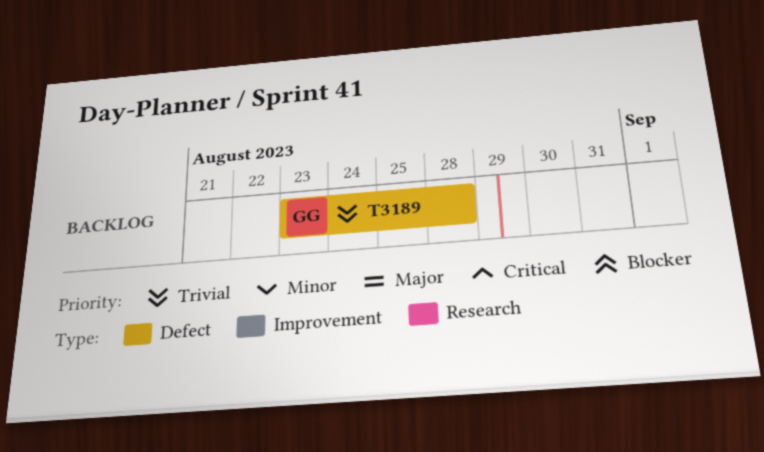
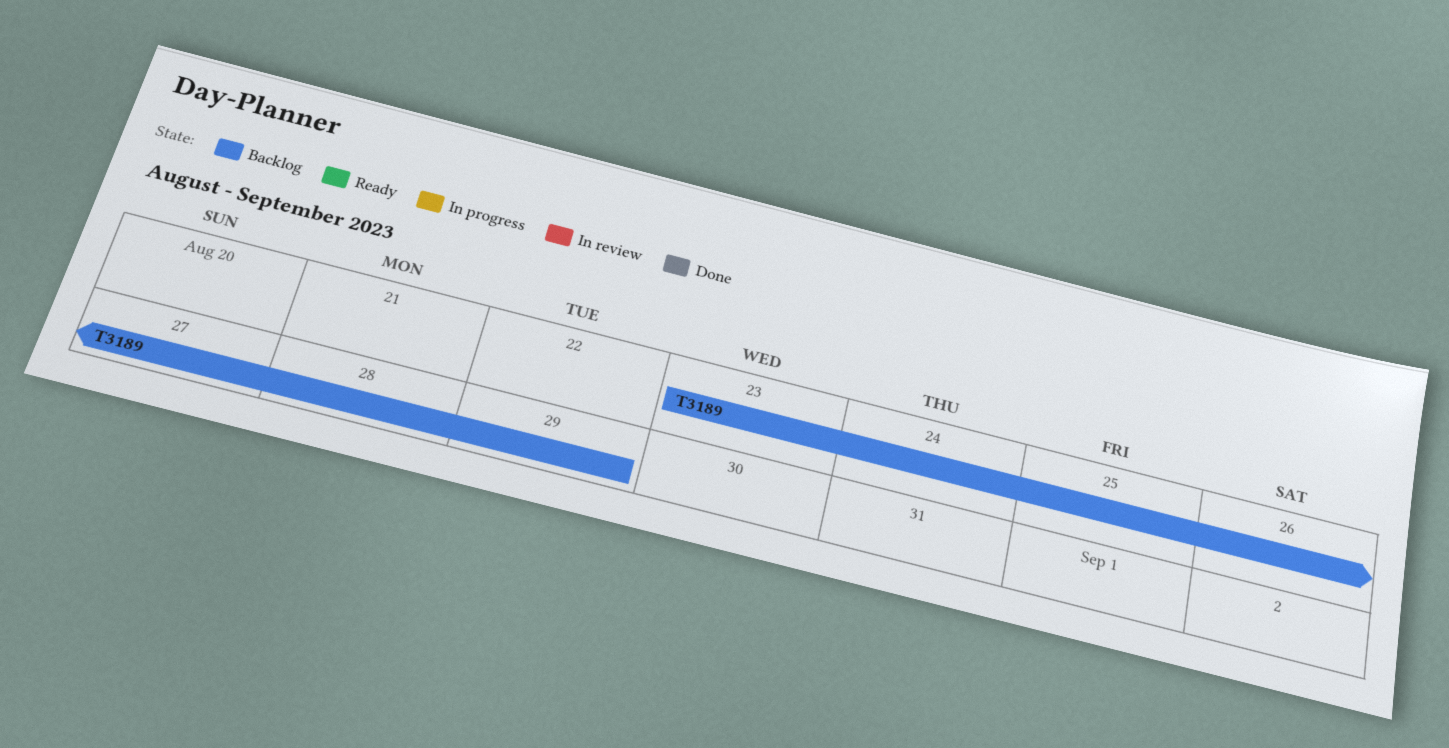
T3189, due: Aug 28 -> Aug 29

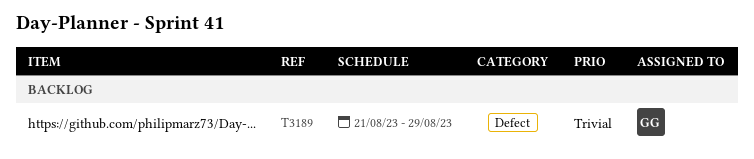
T3189, start: Aug 23 -> Aug 21

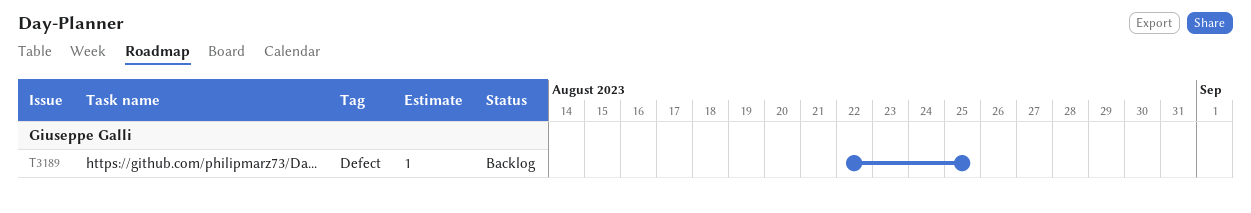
T3189, start: Aug 21 -> Aug 22
T3189, due: Aug 29 -> Aug 25

